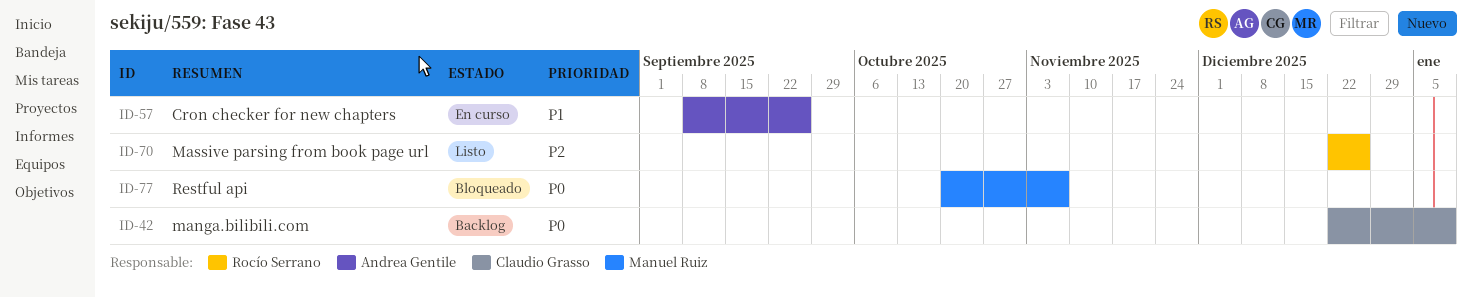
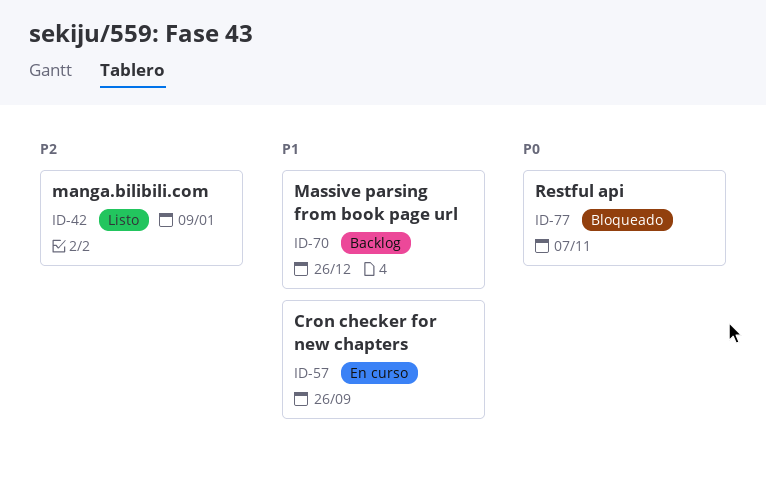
ID-42, status: Backlog -> Listo
ID-42, priority: P0 -> P2
ID-70, status: Listo -> Backlog
ID-70, priority: P2 -> P1

